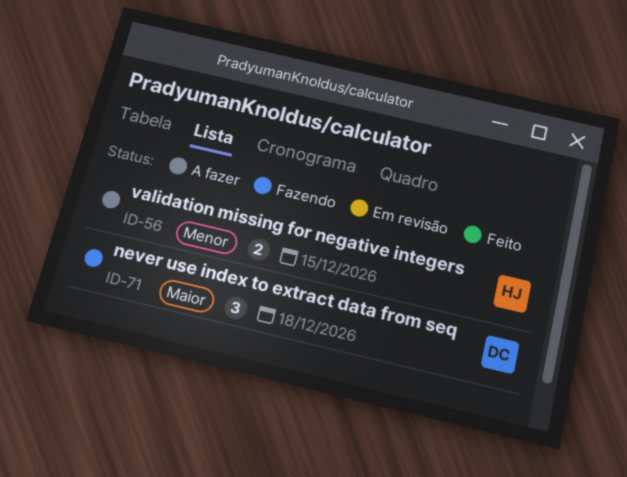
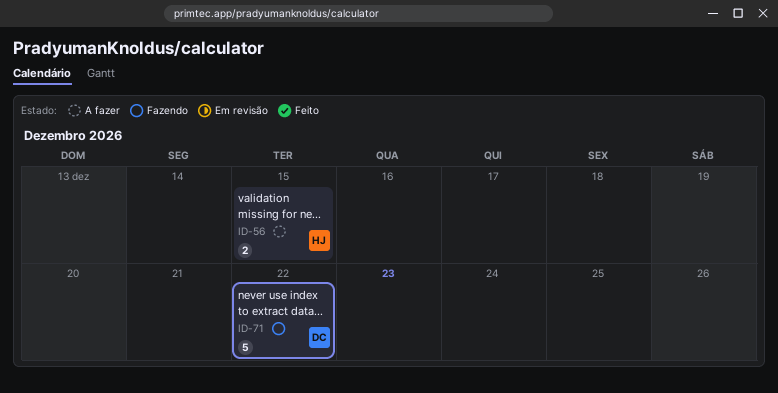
ID-71, estimate: 3 -> 5
ID-71, due: Dec 18 -> Dec 22

